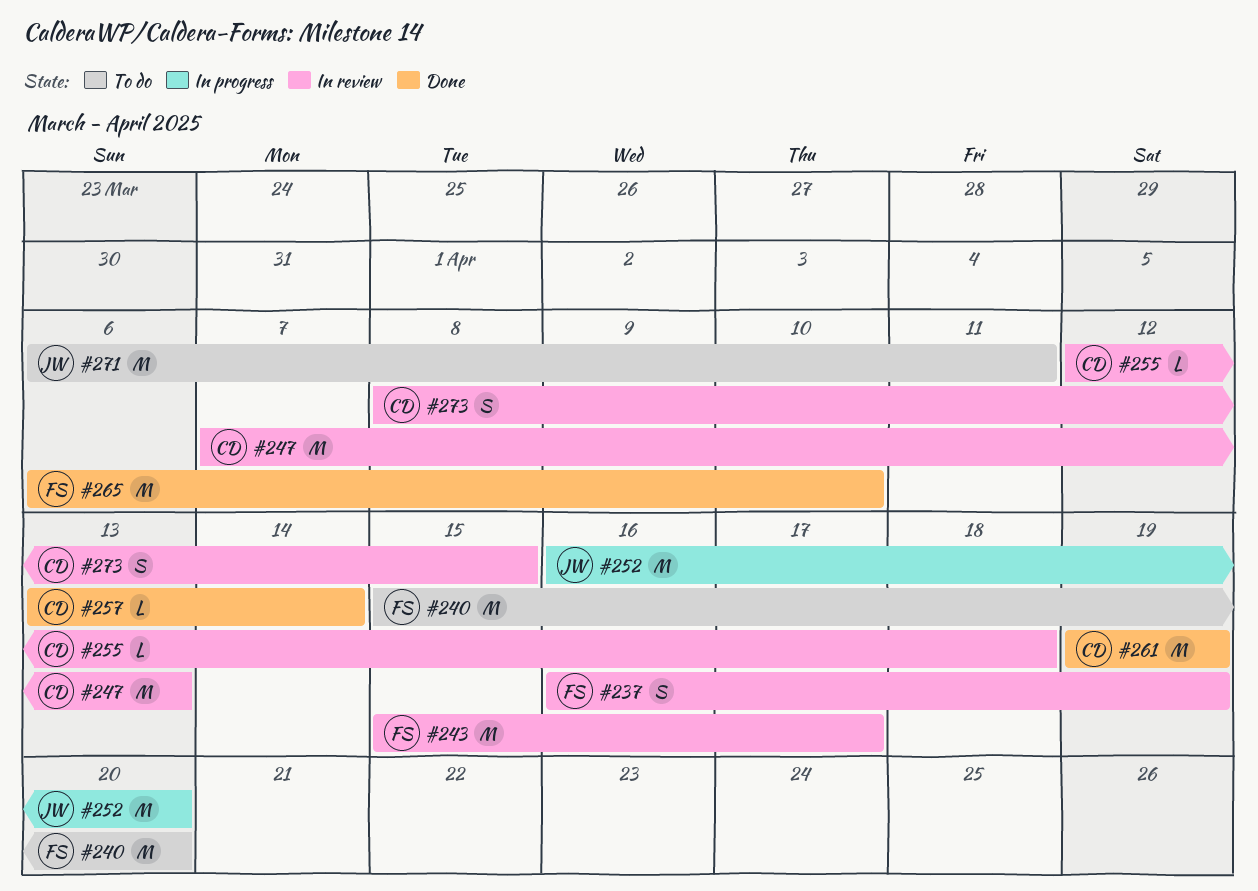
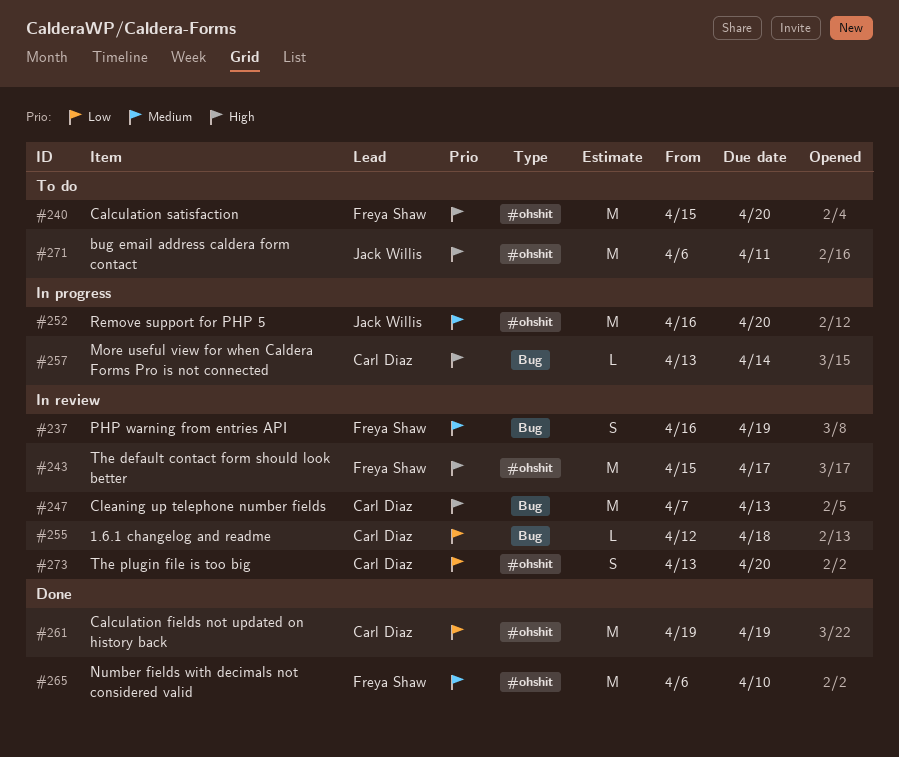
#257, status: Done -> In progress
#273, start: Apr 8 -> Apr 13
#273, due: Apr 15 -> Apr 20

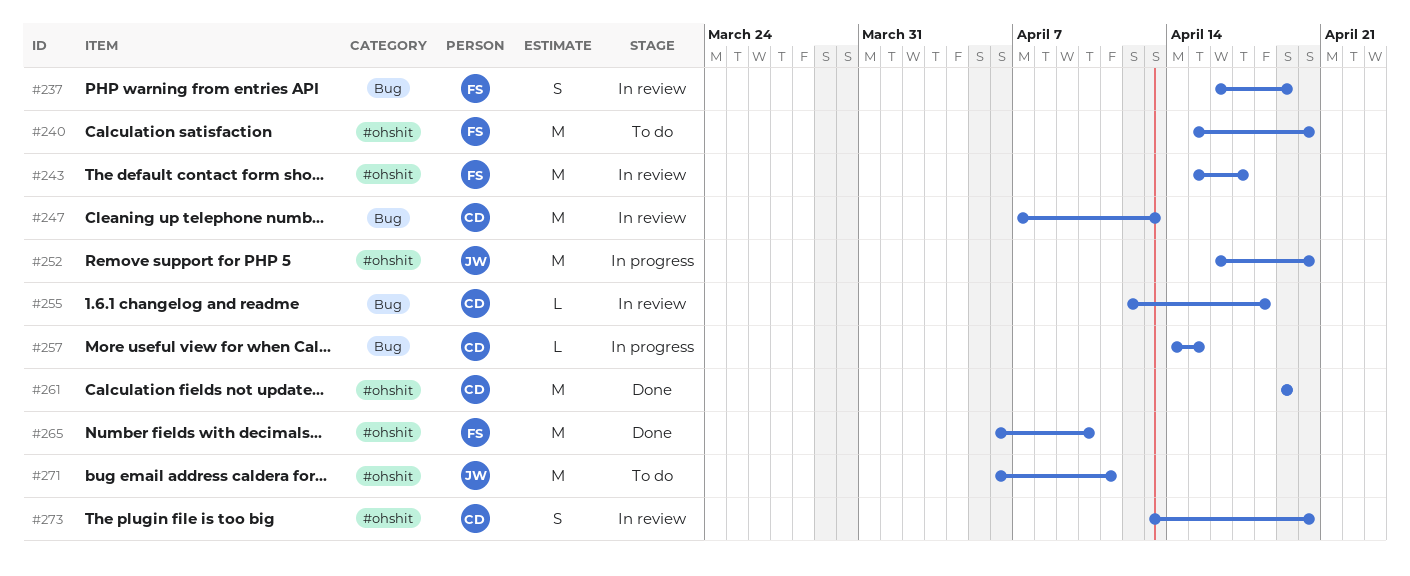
#257, start: Apr 13 -> Apr 14
#257, due: Apr 14 -> Apr 15

